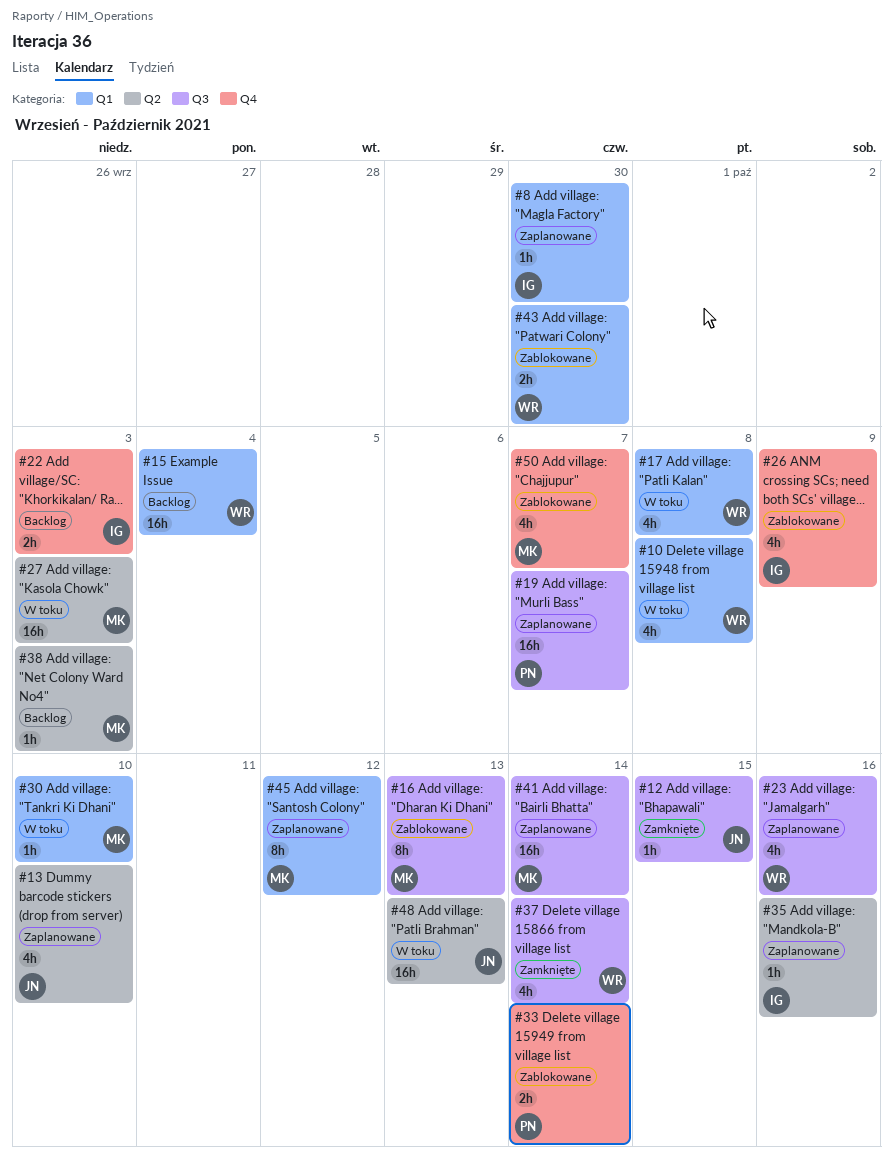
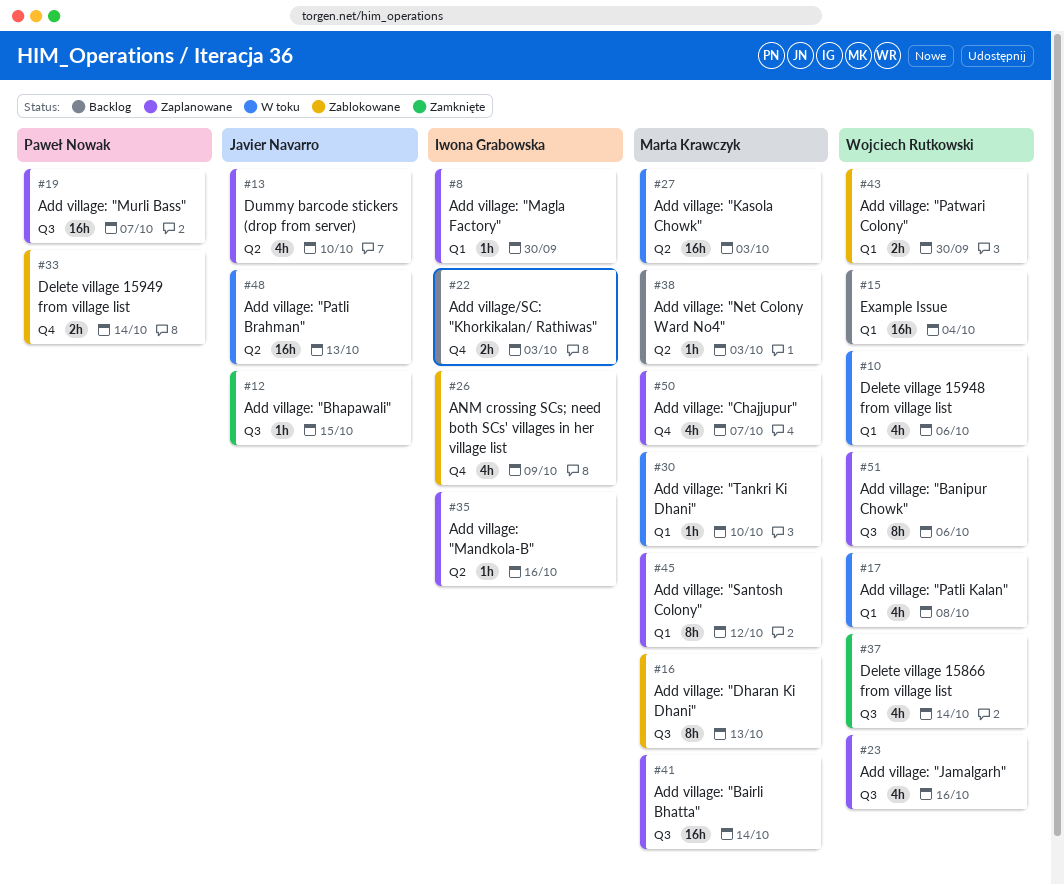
#10, due: Oct 8 -> Oct 6
#50, status: Zablokowane -> Zaplanowane
#51: none -> present

